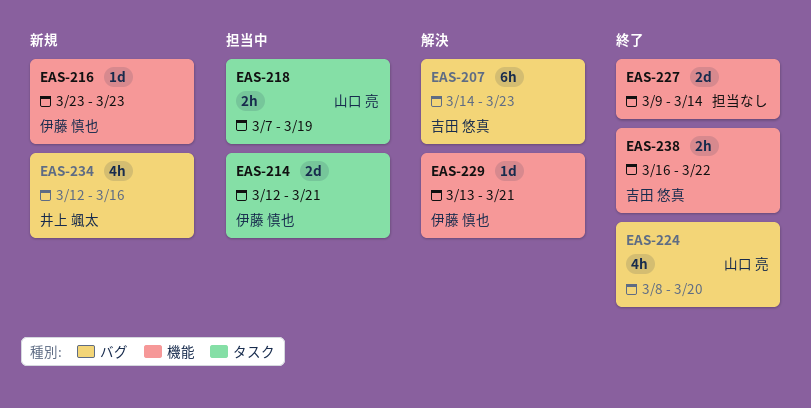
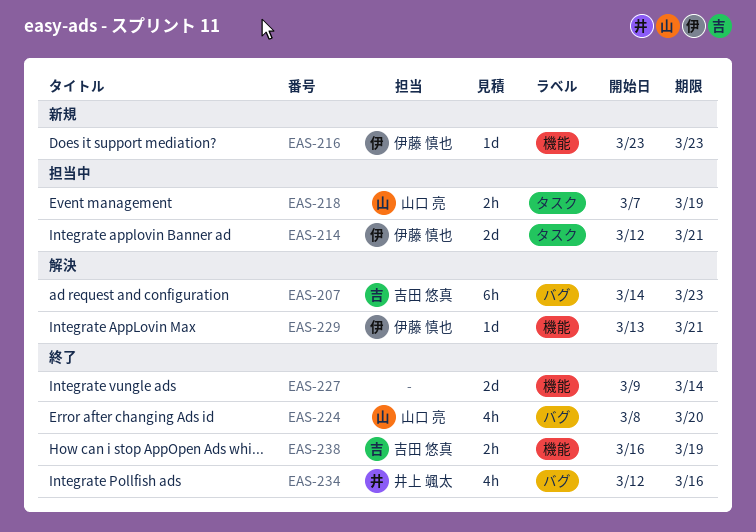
EAS-234, status: 新規 -> 終了
EAS-238, due: Mar 22 -> Mar 19

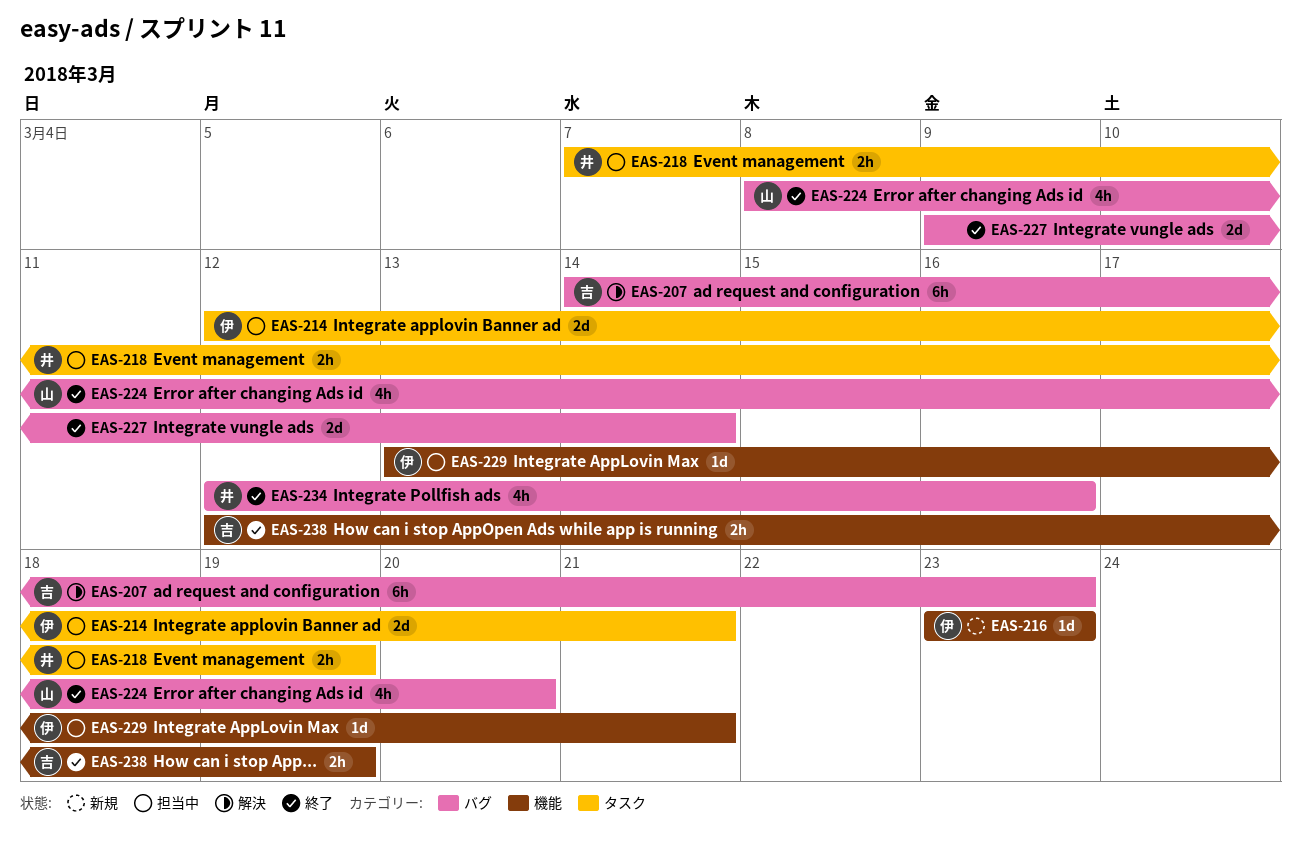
EAS-218, owner: 山口 亮 -> 井上 颯太
EAS-227, label: 機能 -> バグ
EAS-229, status: 解決 -> 担当中
EAS-238, start: Mar 16 -> Mar 12

